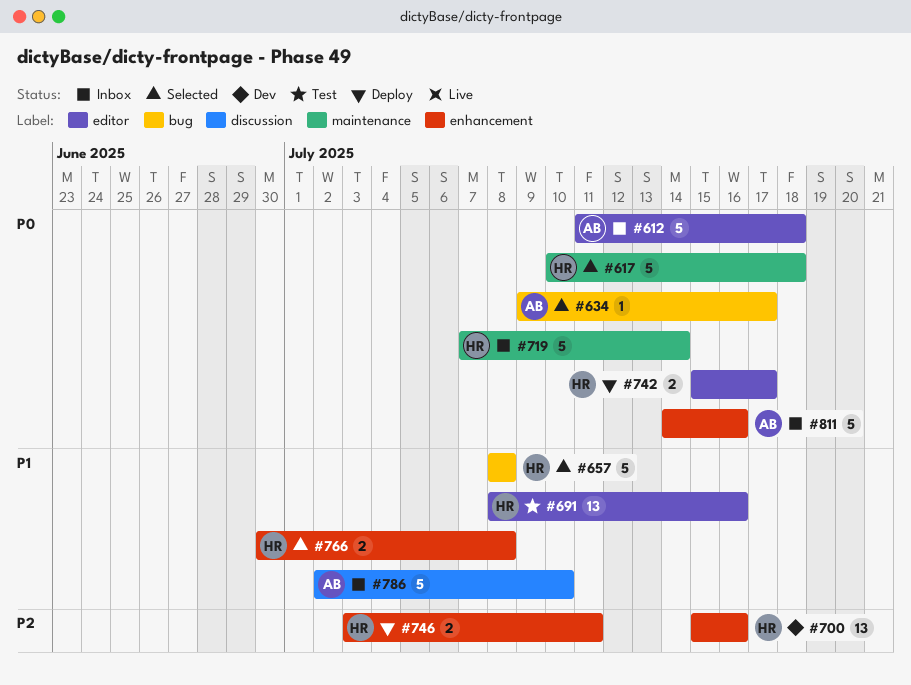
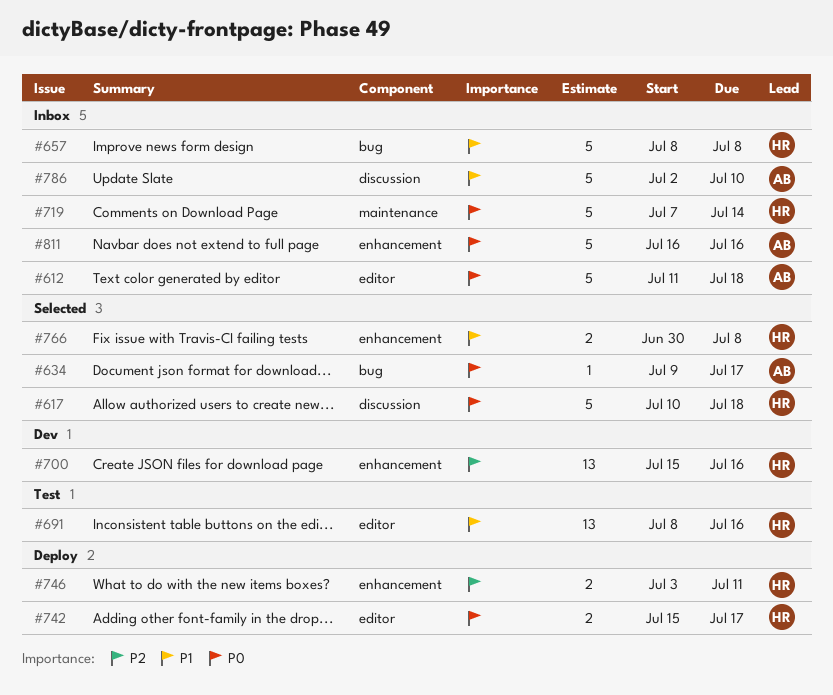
#617, label: maintenance -> discussion
#657, status: Selected -> Inbox
#811, start: Jul 14 -> Jul 16

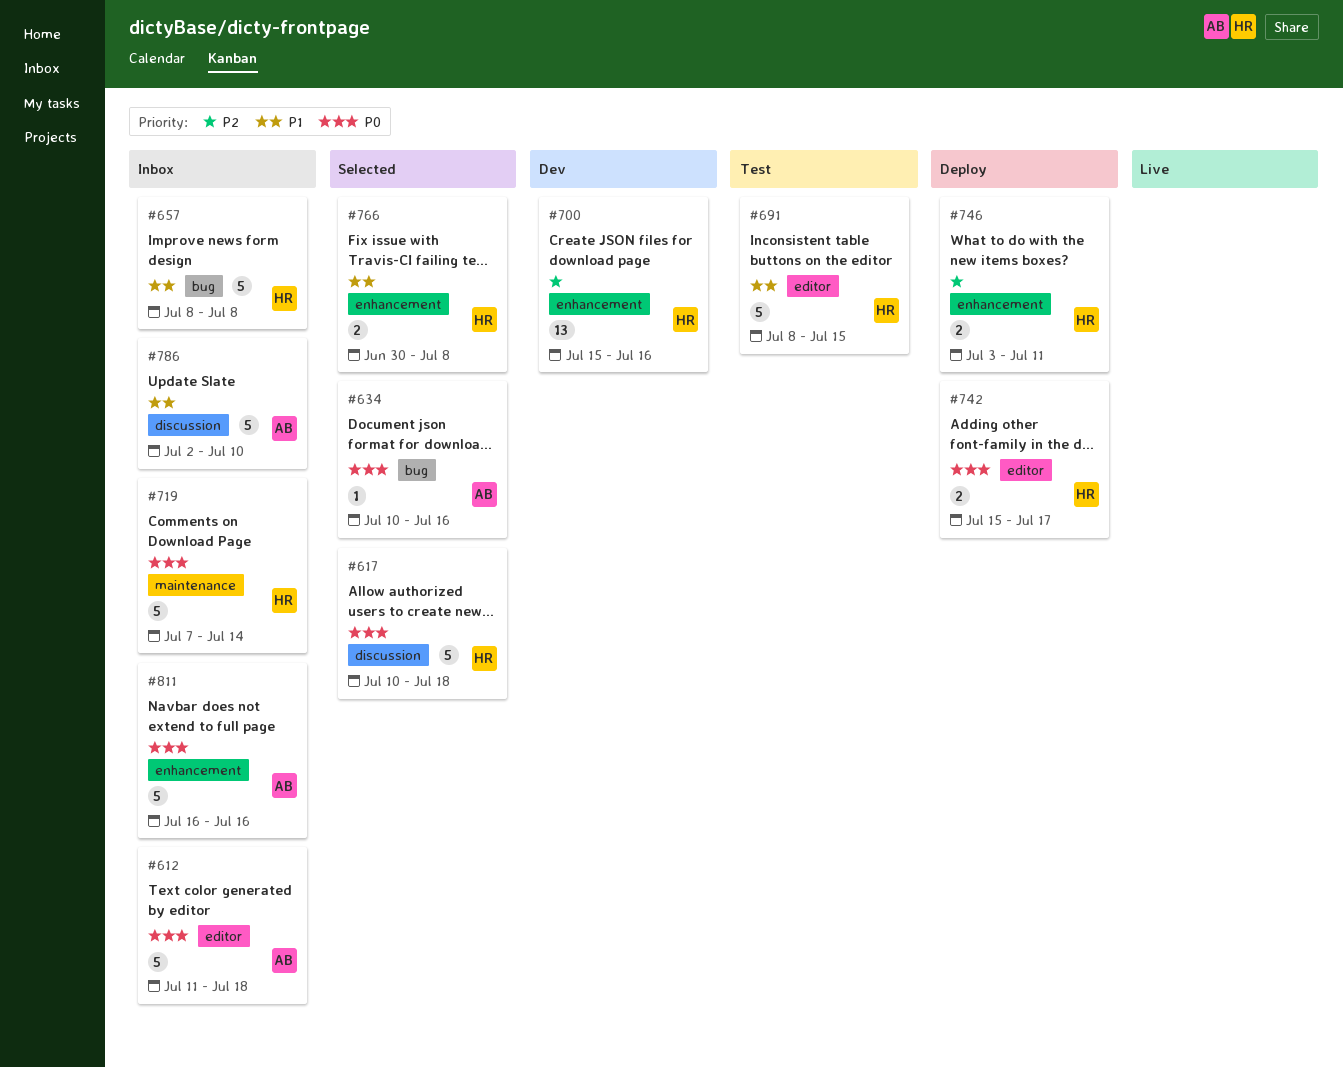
#634, start: Jul 9 -> Jul 10
#634, due: Jul 17 -> Jul 16
#691, estimate: 13 -> 5
#691, due: Jul 16 -> Jul 15

